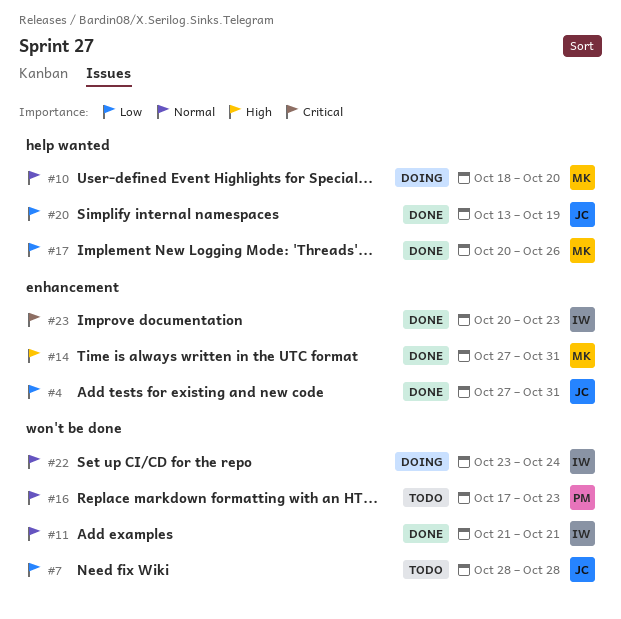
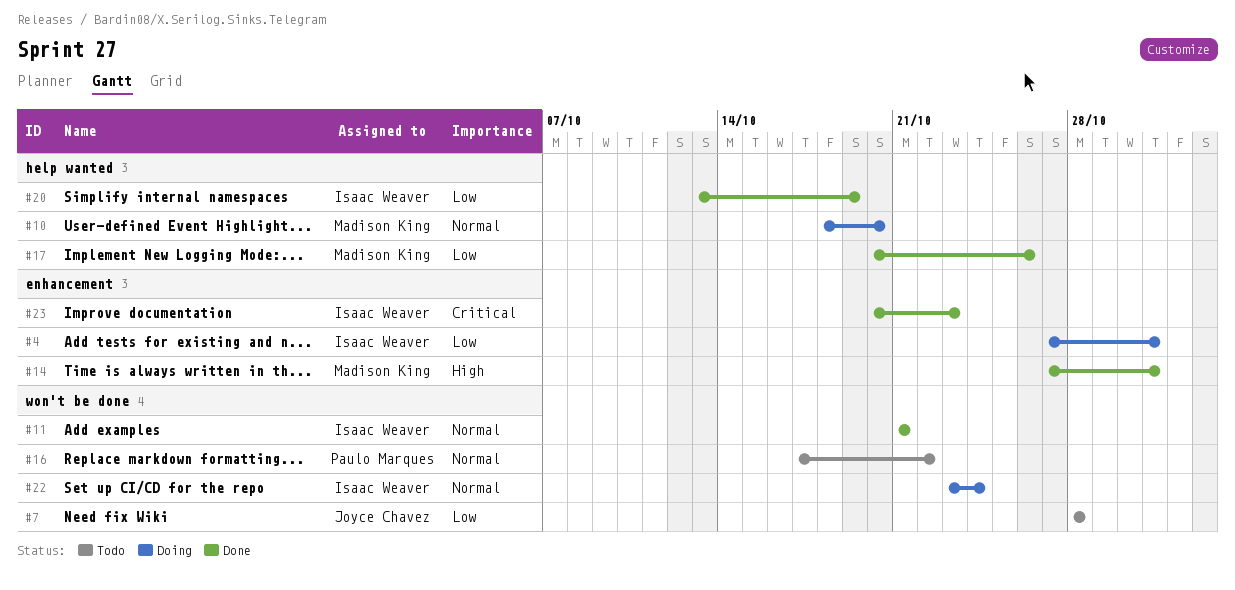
#4, status: Done -> Doing
#4, owner: Joyce Chavez -> Isaac Weaver
#16, due: Oct 23 -> Oct 22
#20, owner: Joyce Chavez -> Isaac Weaver

